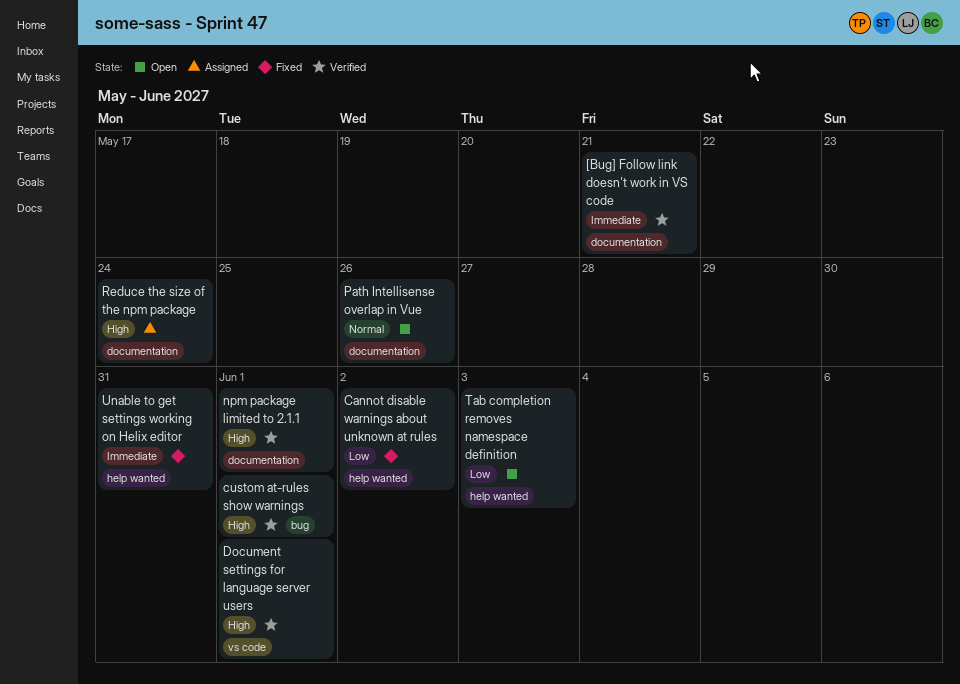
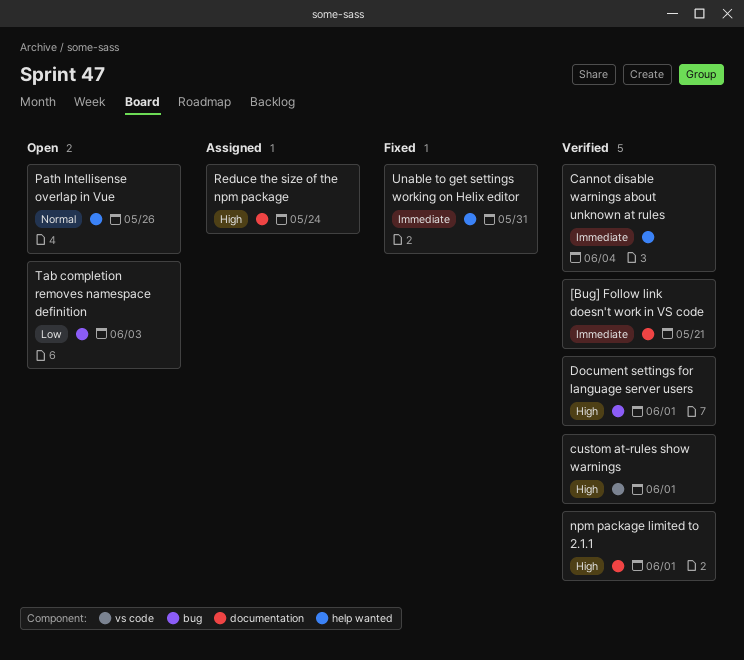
Cannot disable warnings about unknown at rules, status: Fixed -> Verified
Cannot disable warnings about unknown at rules, priority: Low -> Immediate
Cannot disable warnings about unknown at rules, due: Jun 2 -> Jun 4
custom at-rules show warnings, label: bug -> vs code
Document settings for language server users, label: vs code -> bug
Path Intellisense overlap in Vue, label: documentation -> help wanted
Tab completion removes namespace definition, label: help wanted -> bug

